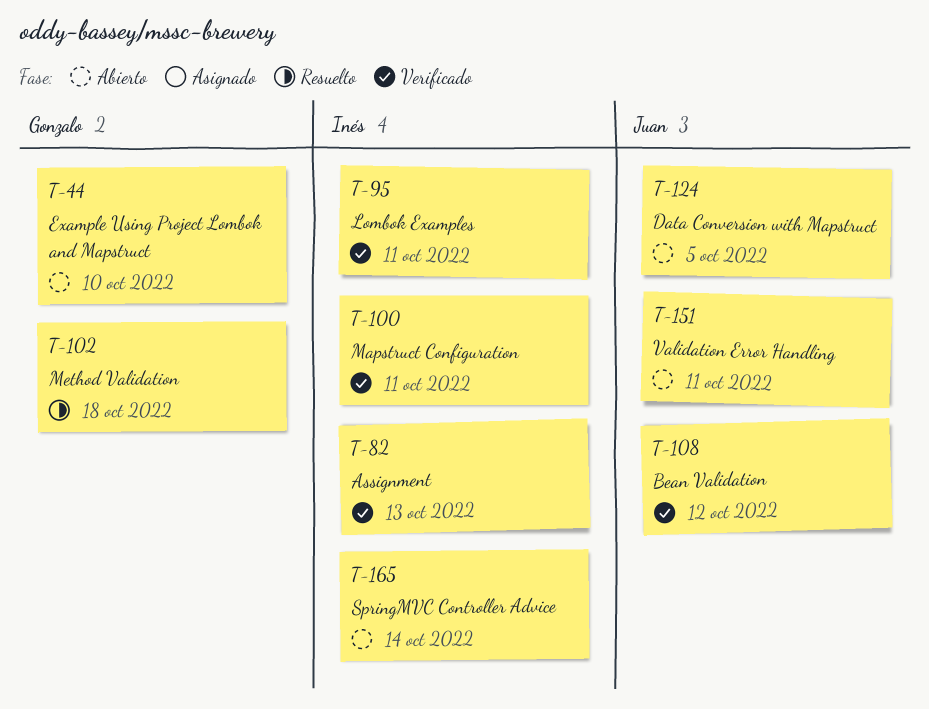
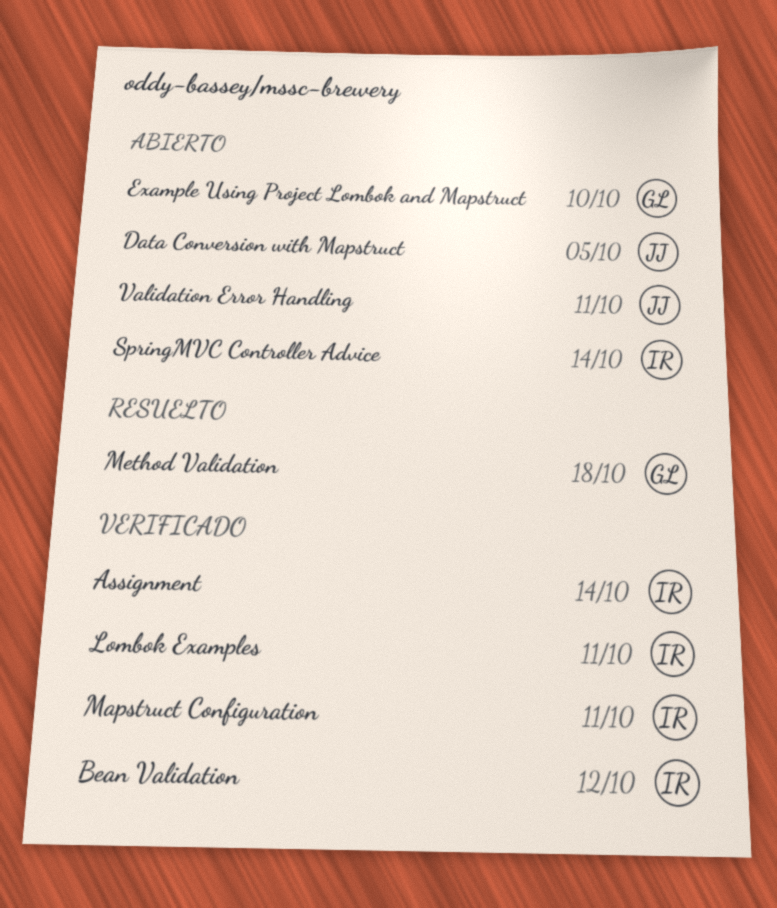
Assignment, due: Oct 13 -> Oct 14
Bean Validation, owner: Juan -> Inés

